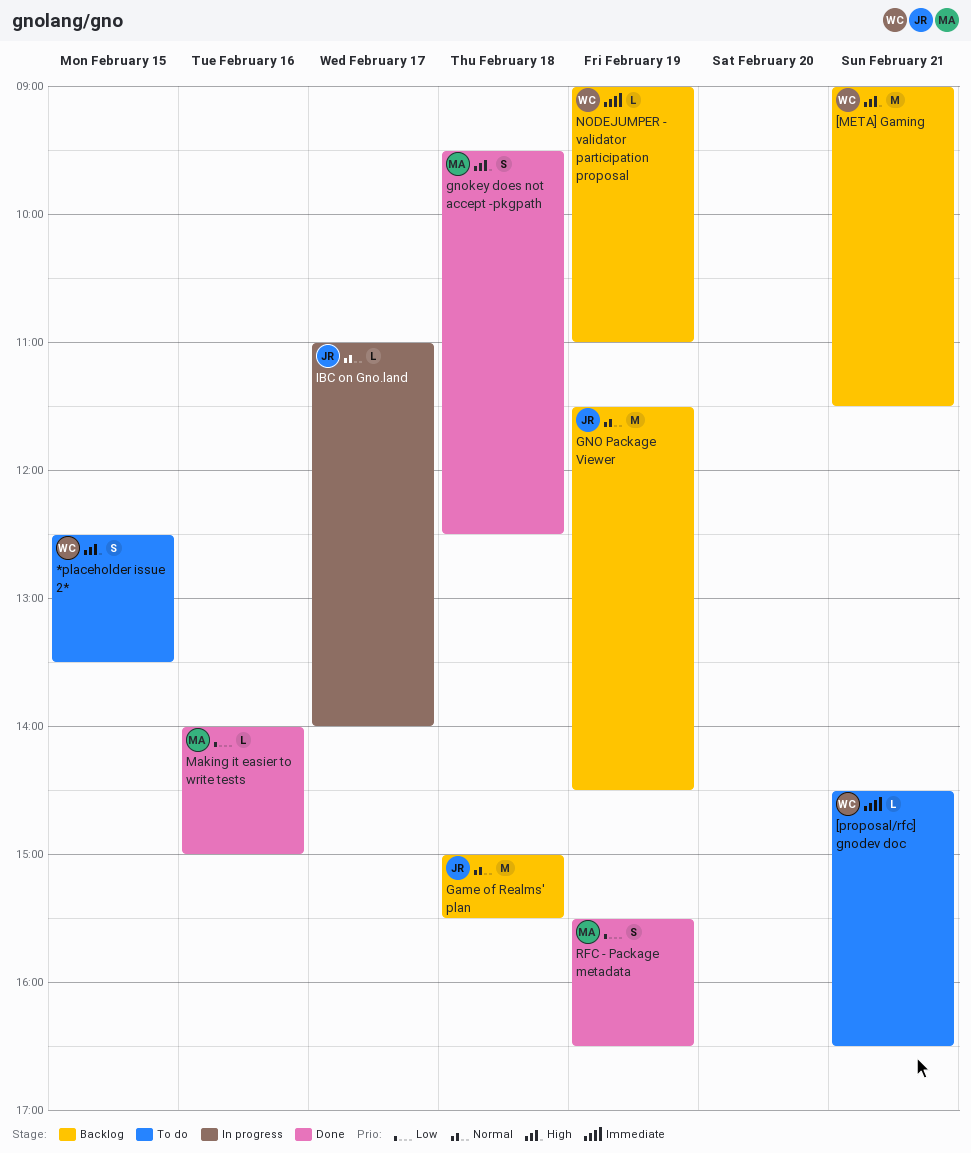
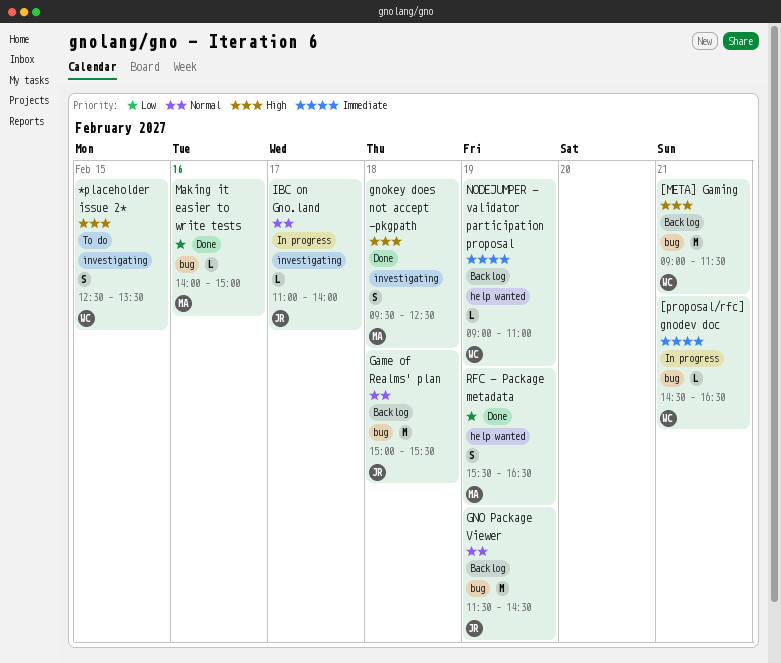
[proposal/rfc] gnodev doc, status: To do -> In progress

